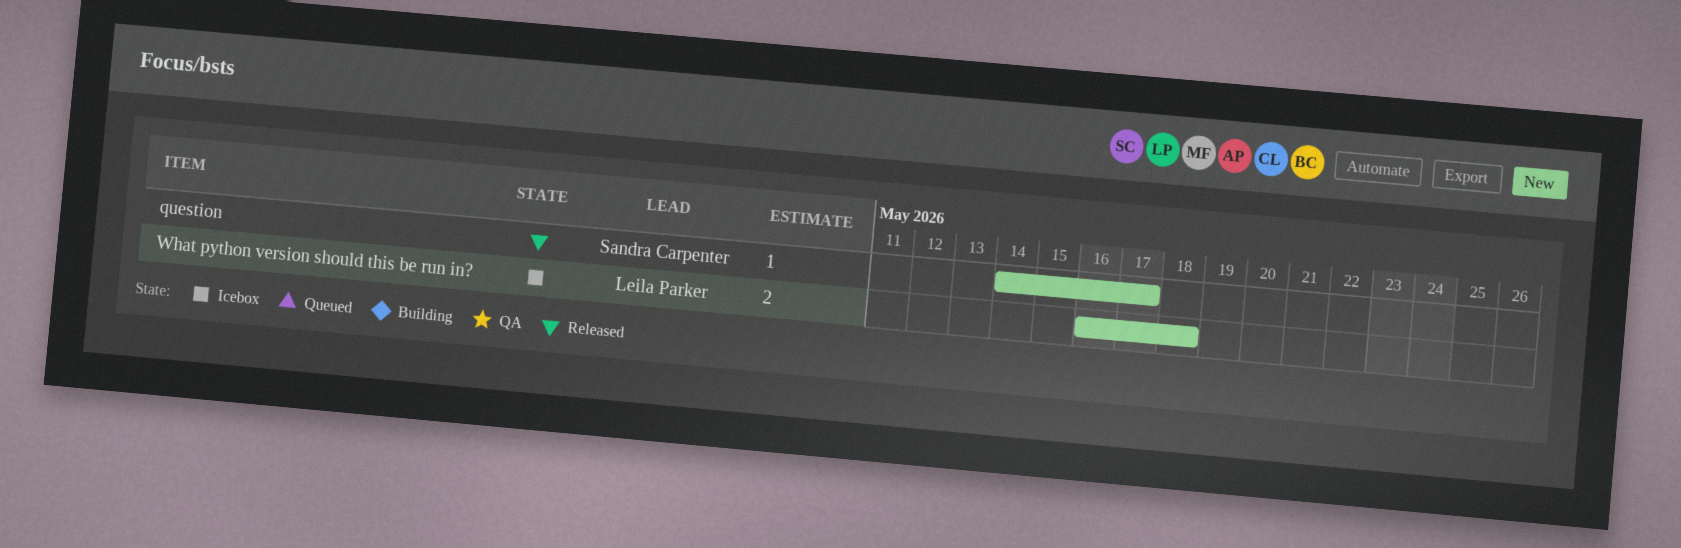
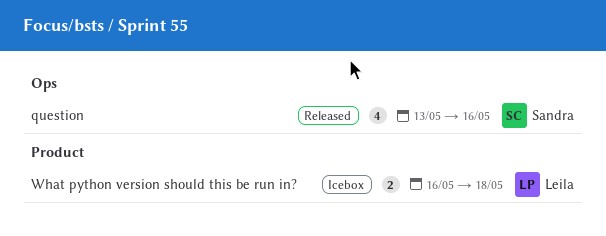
question, estimate: 1 -> 4
question, start: May 14 -> May 13
question, due: May 17 -> May 16

